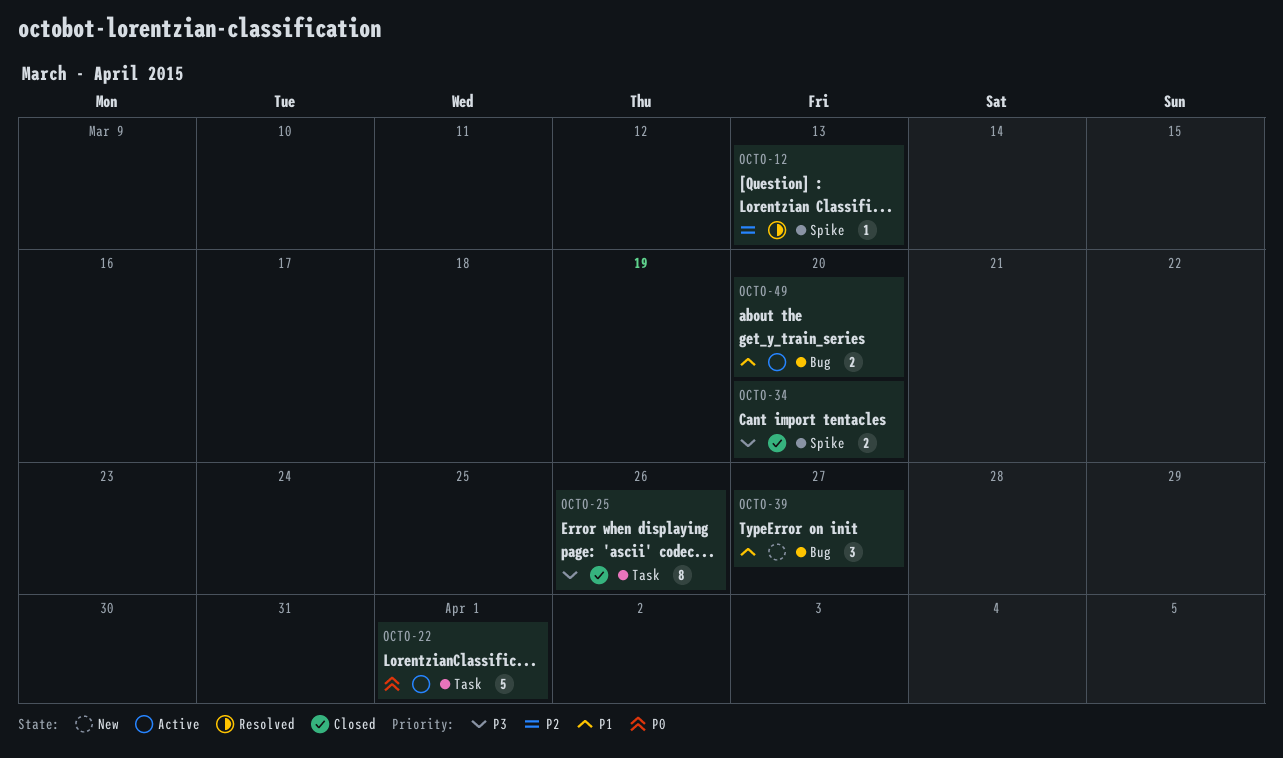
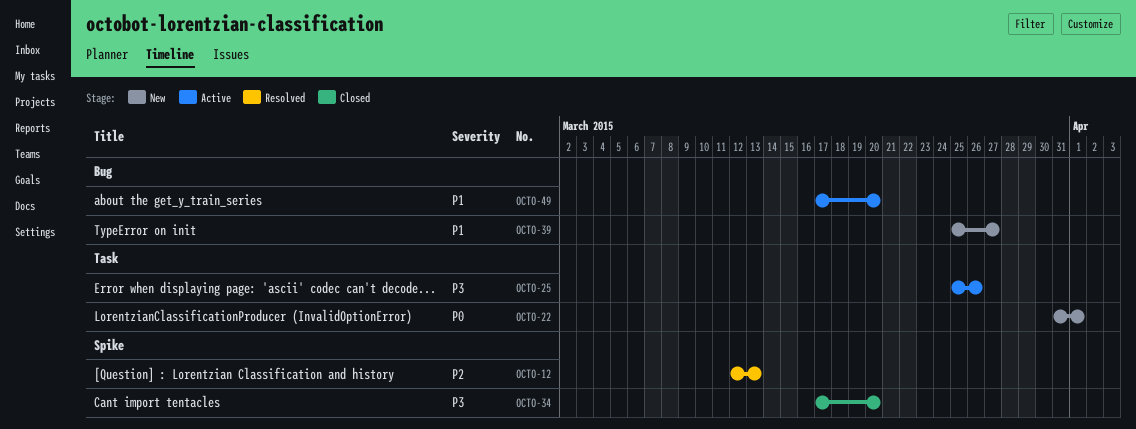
OCTO-22, status: Active -> New
OCTO-25, status: Closed -> Active

